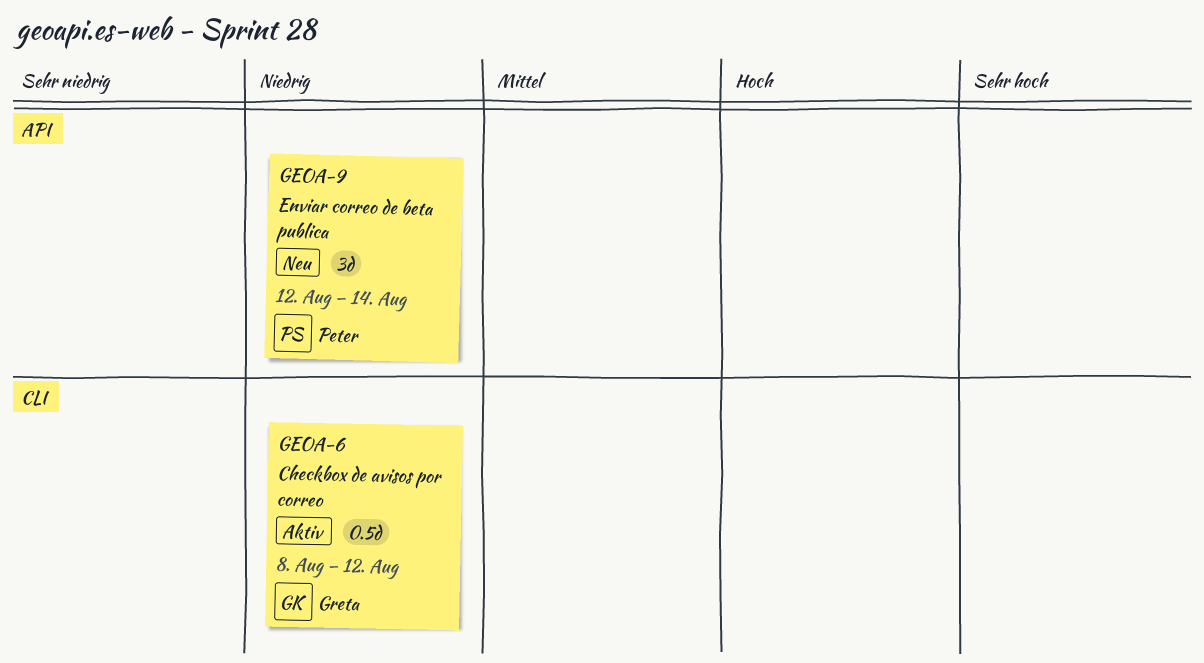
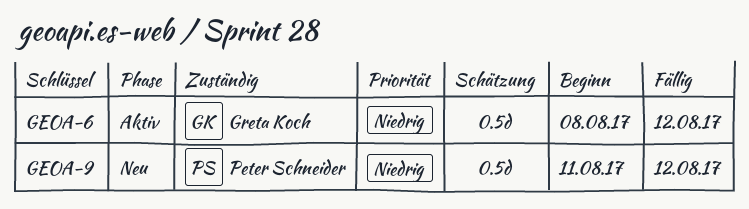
GEOA-9, estimate: 3d -> 0.5d
GEOA-9, start: Aug 12 -> Aug 11
GEOA-9, due: Aug 14 -> Aug 12

